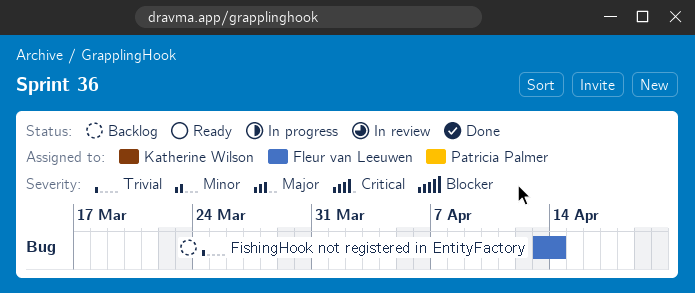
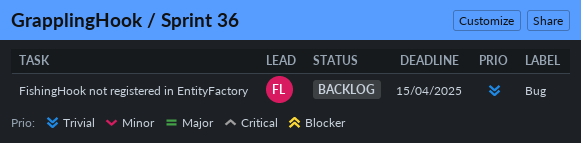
FishingHook not registered in EntityFactory, due: Apr 14 -> Apr 15

